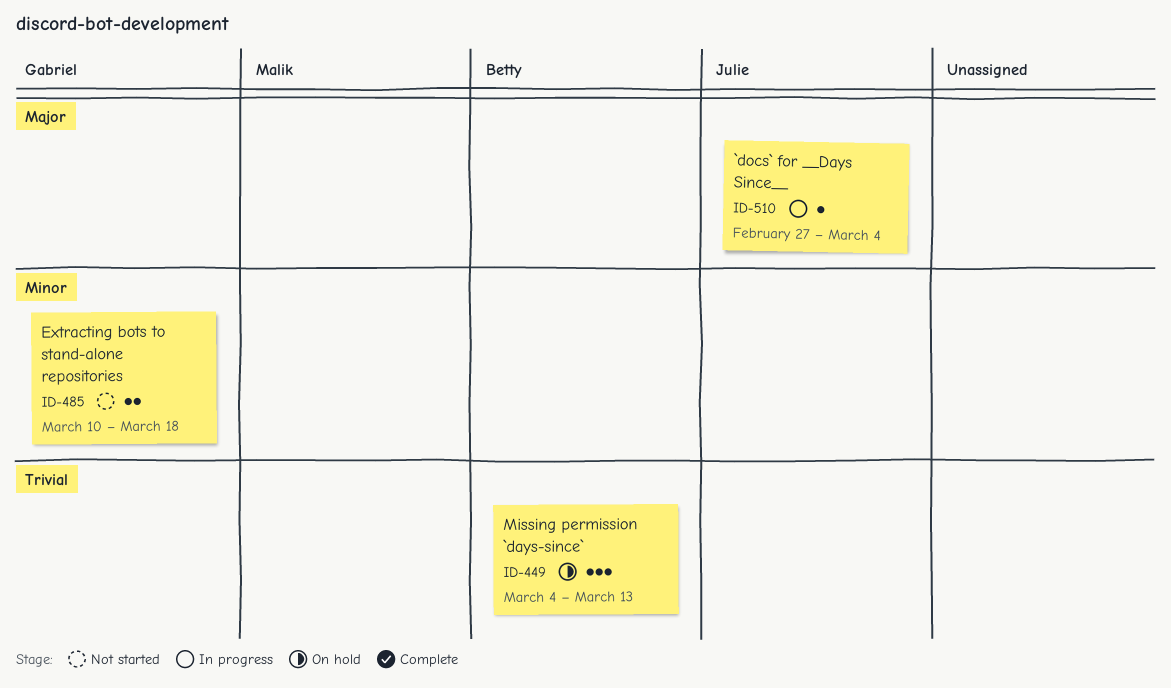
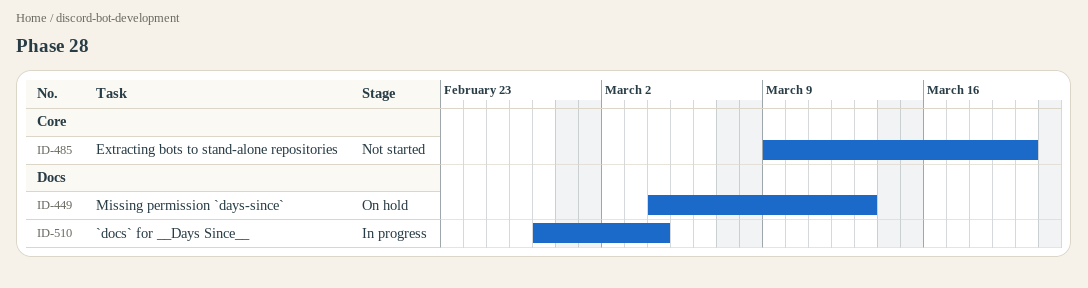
ID-485, start: Mar 10 -> Mar 9
ID-485, due: Mar 18 -> Mar 20

